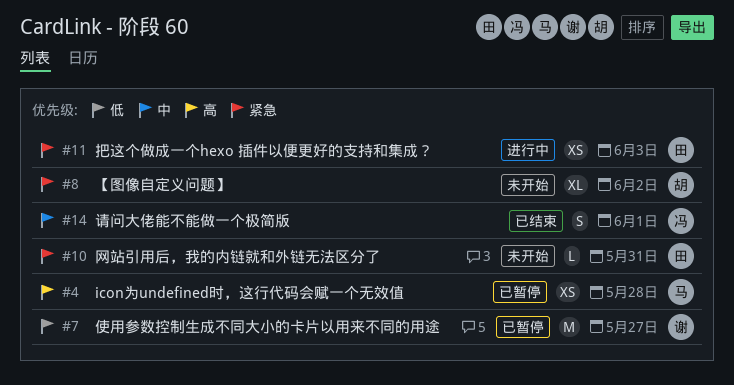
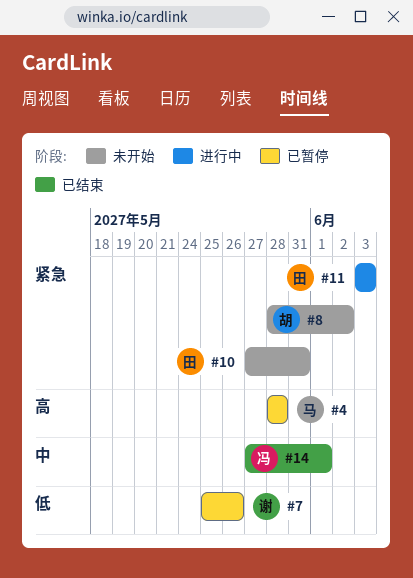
#7, due: May 27 -> May 26

